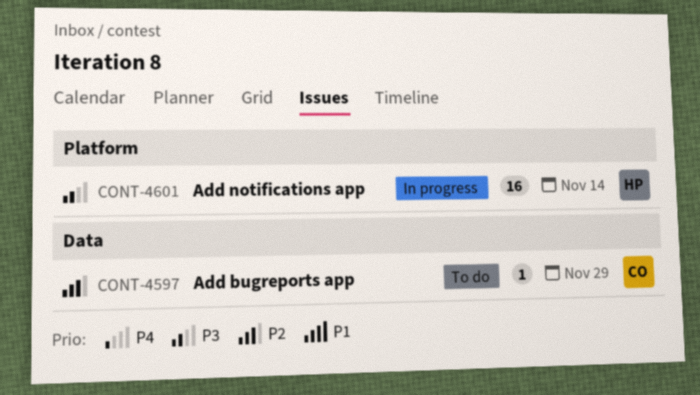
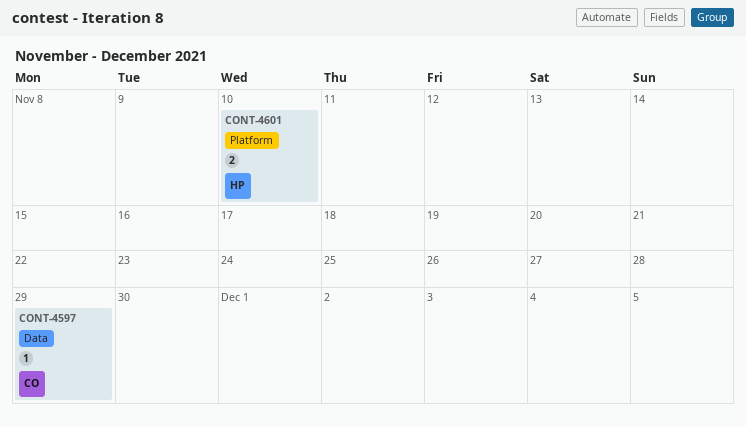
CONT-4601, estimate: 16 -> 2
CONT-4601, due: Nov 14 -> Nov 10

